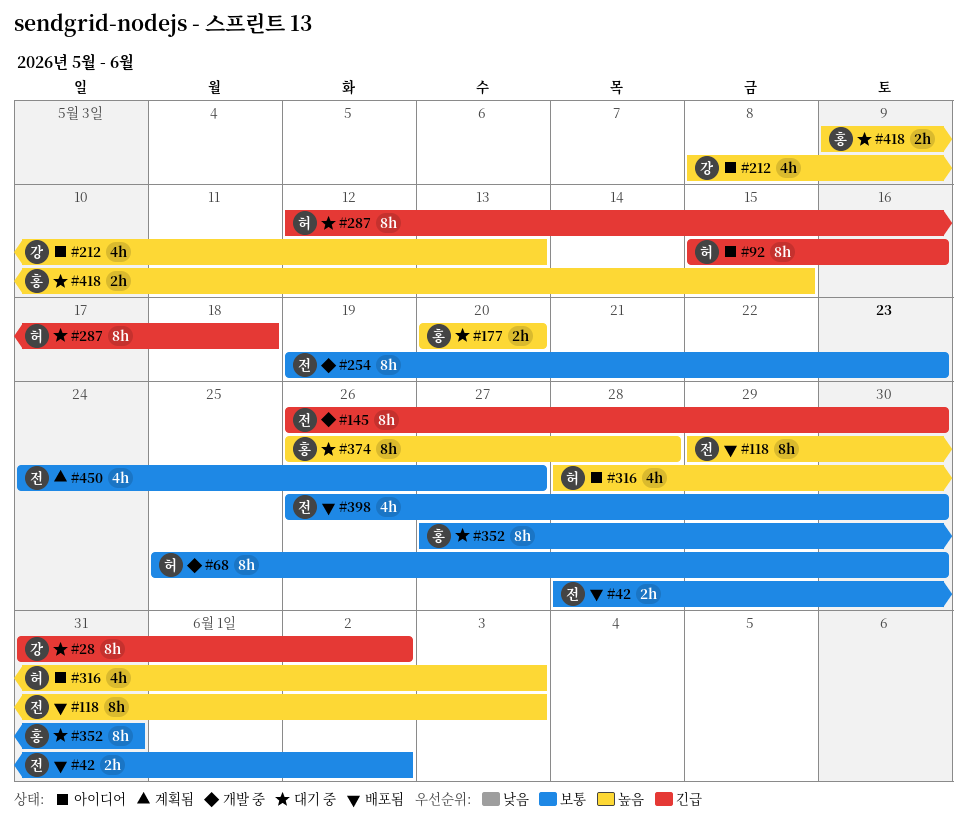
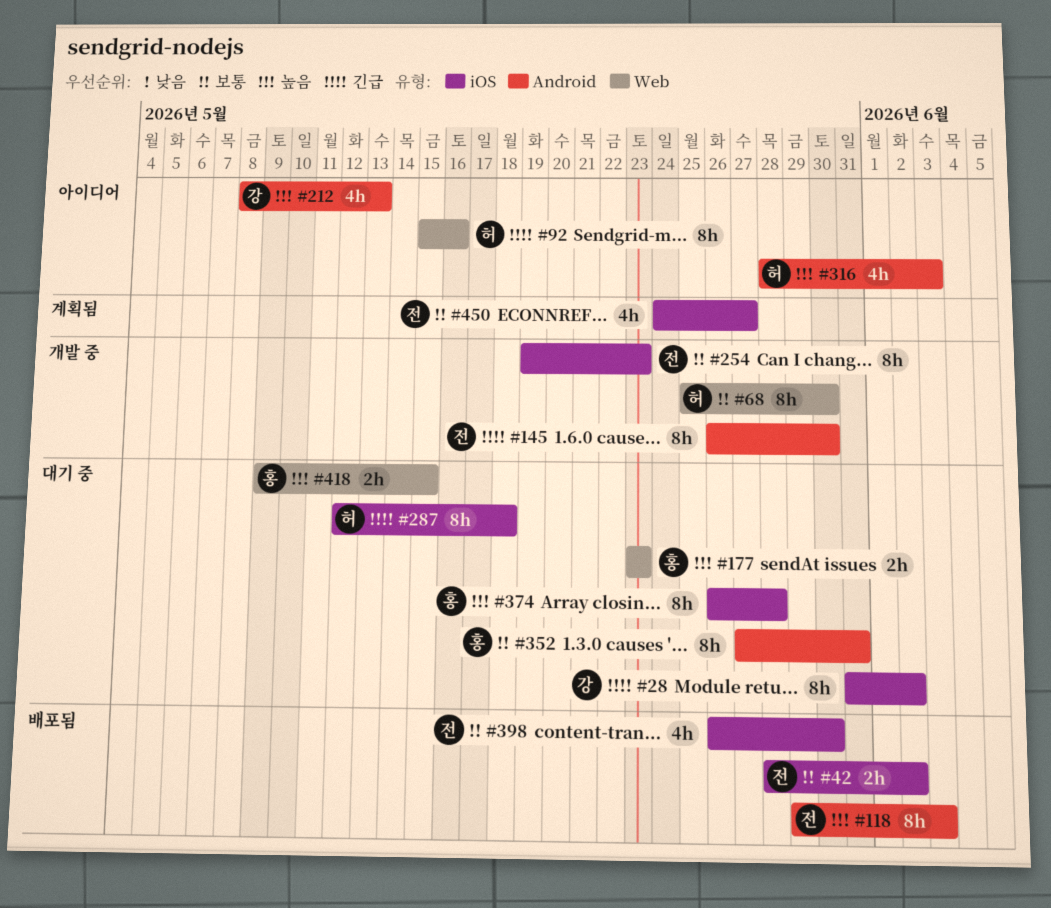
#177, start: May 20 -> May 23
#177, due: May 20 -> May 23

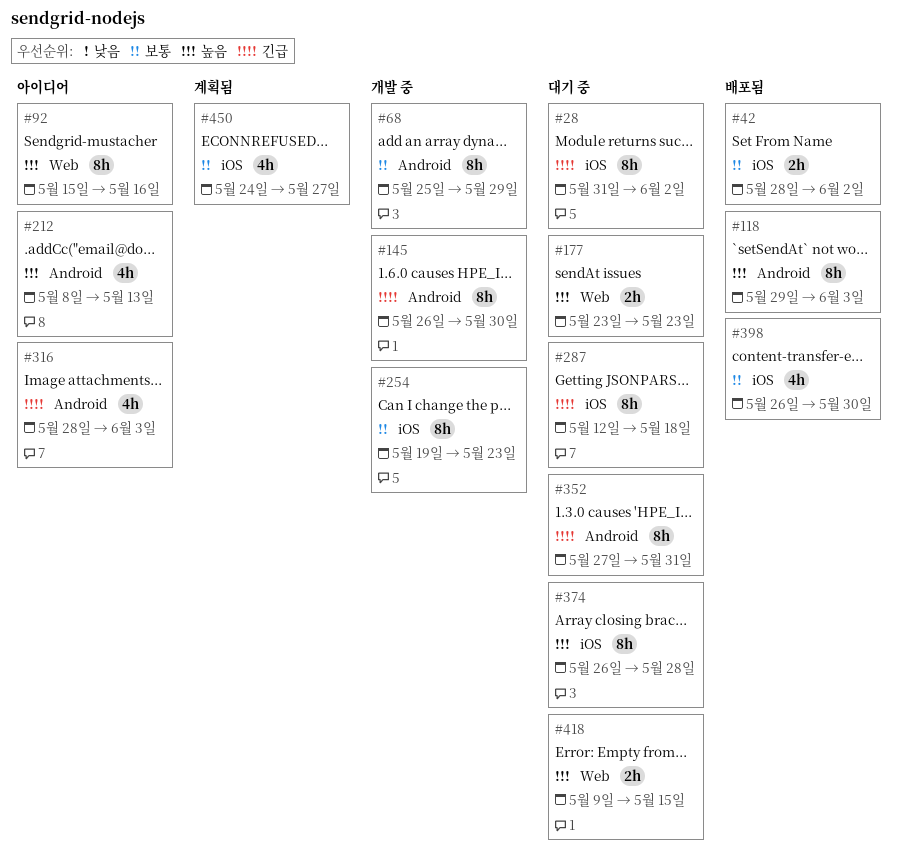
#68, label: Web -> Android
#68, due: May 30 -> May 29
#92, priority: 긴급 -> 높음
#316, priority: 높음 -> 긴급
#352, priority: 보통 -> 긴급

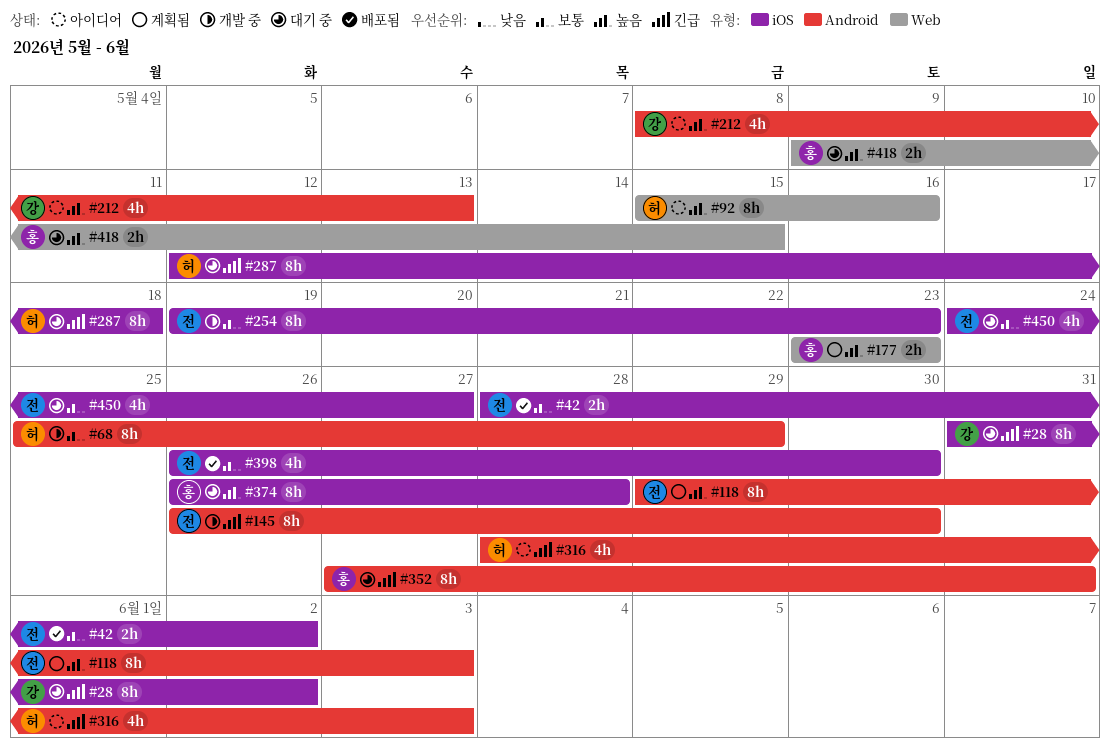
#118, status: 배포됨 -> 계획됨
#177, status: 대기 중 -> 계획됨
#450, status: 계획됨 -> 대기 중

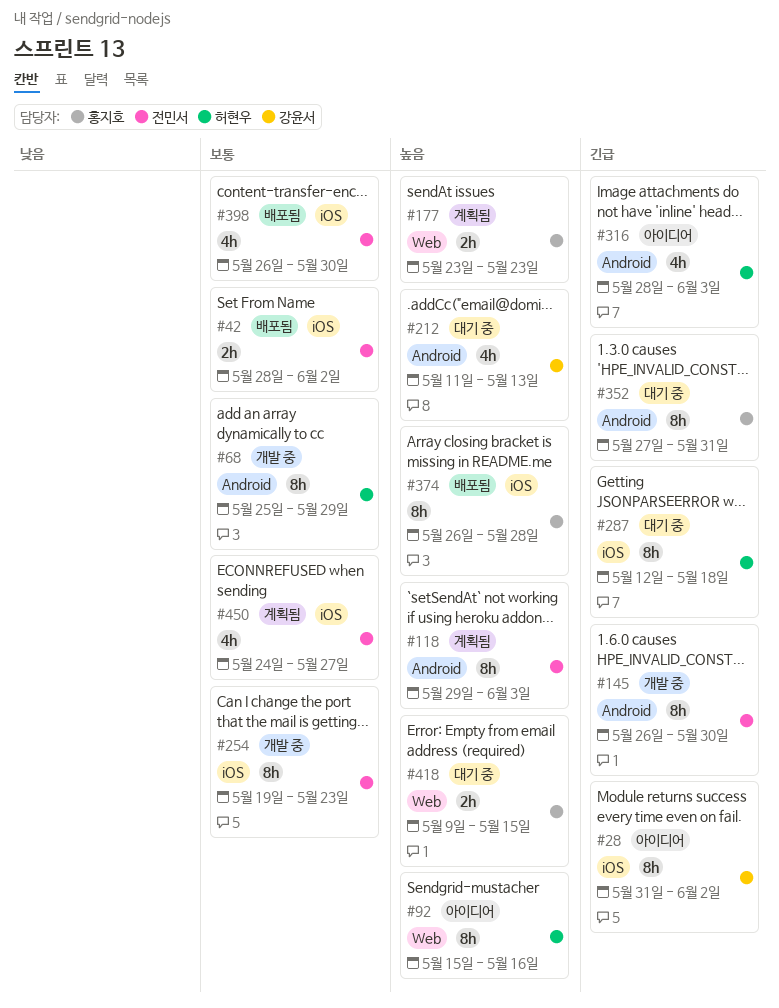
#28, status: 대기 중 -> 아이디어
#212, status: 아이디어 -> 대기 중
#212, start: May 8 -> May 11
#374, status: 대기 중 -> 배포됨
#450, status: 대기 중 -> 계획됨

